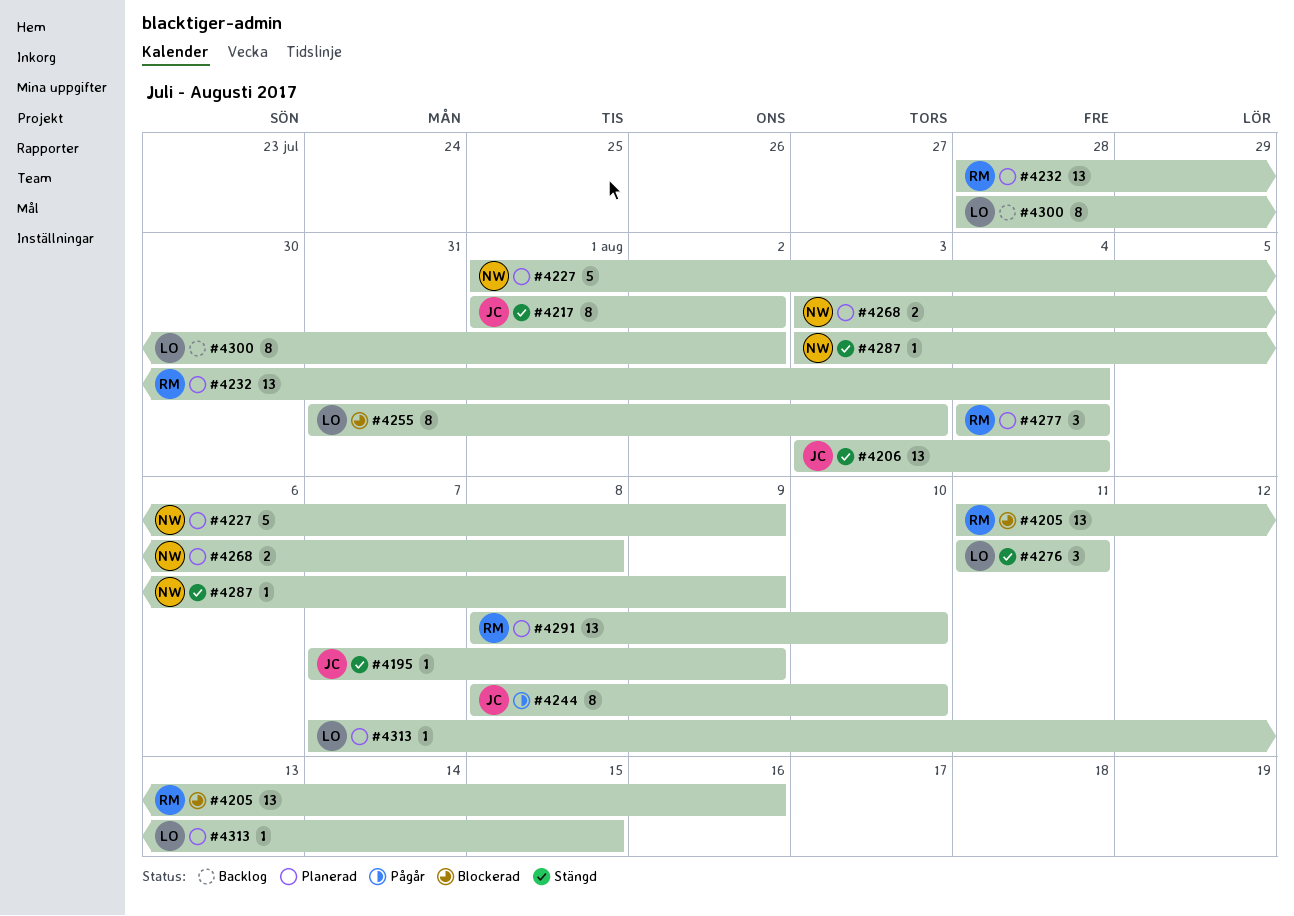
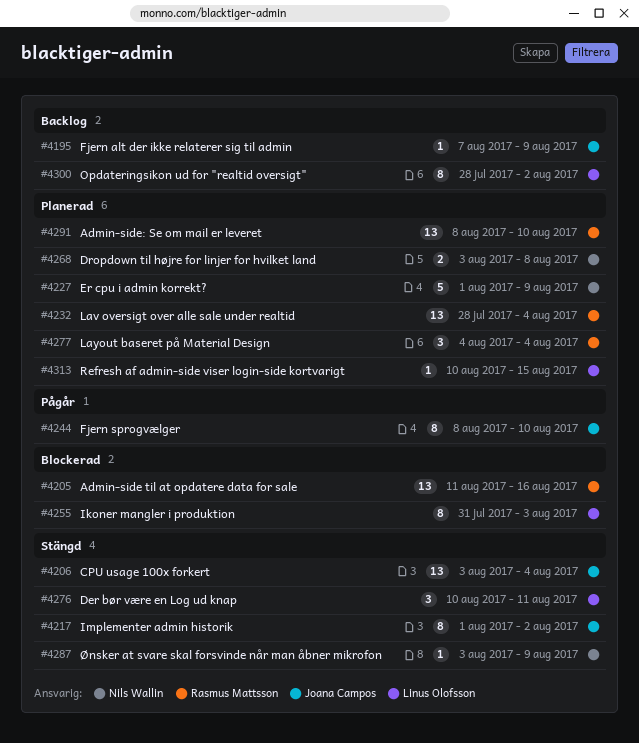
#4195, status: Stängd -> Backlog
#4276, start: Aug 11 -> Aug 10
#4313, start: Aug 7 -> Aug 10

